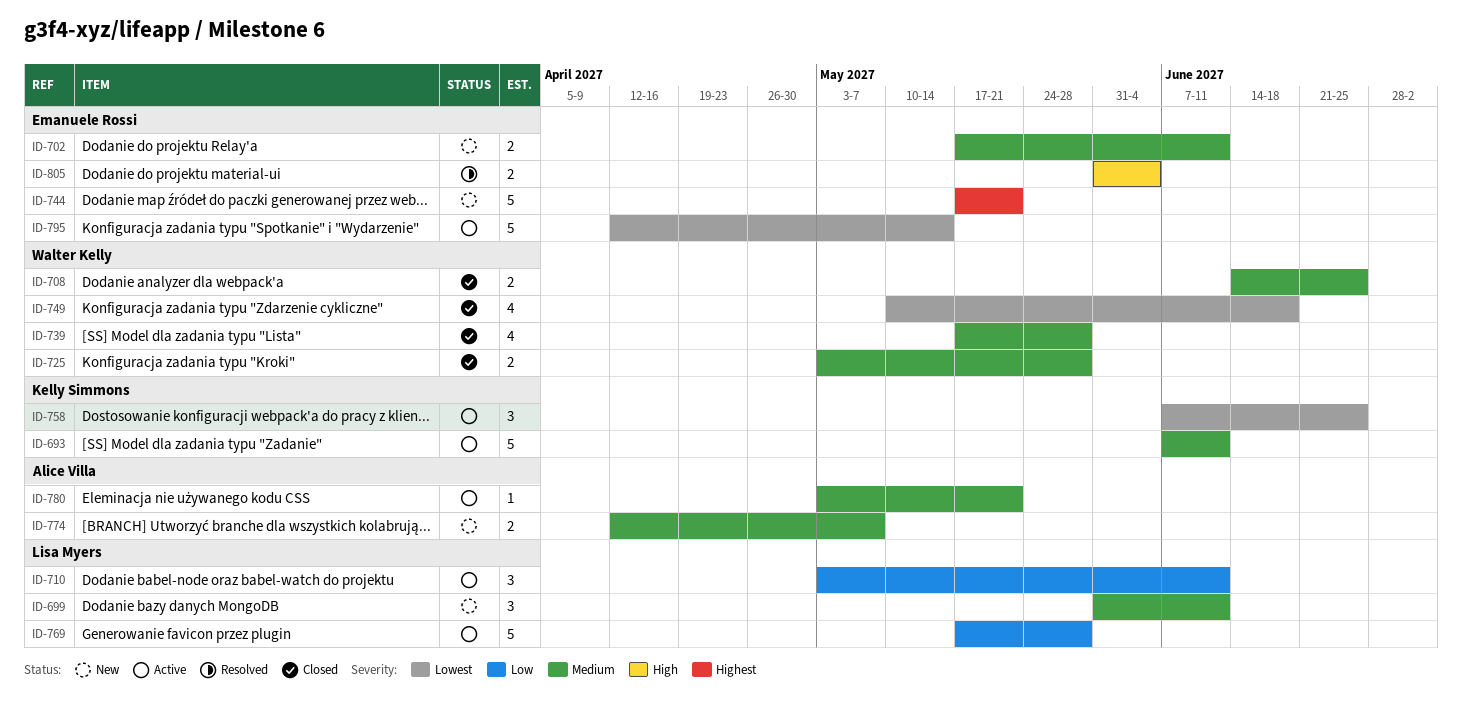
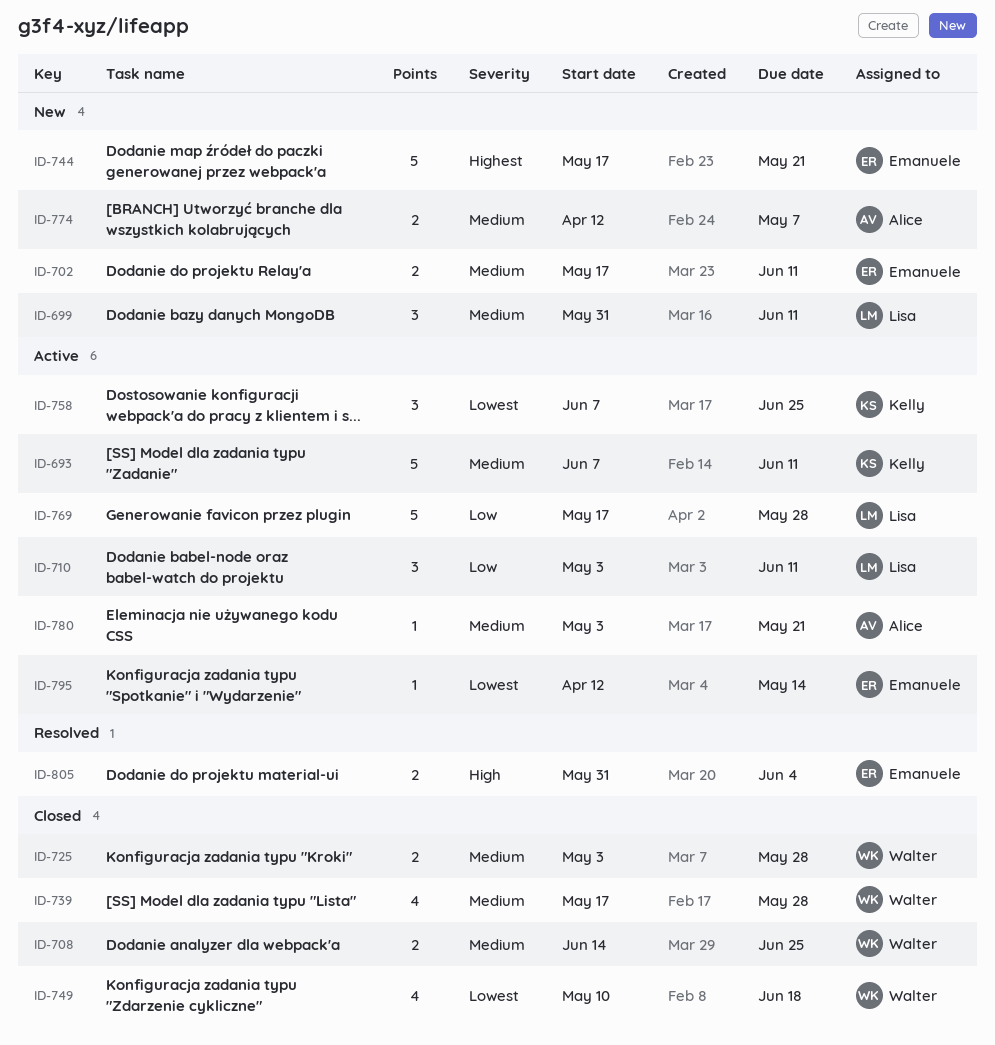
ID-795, estimate: 5 -> 1

